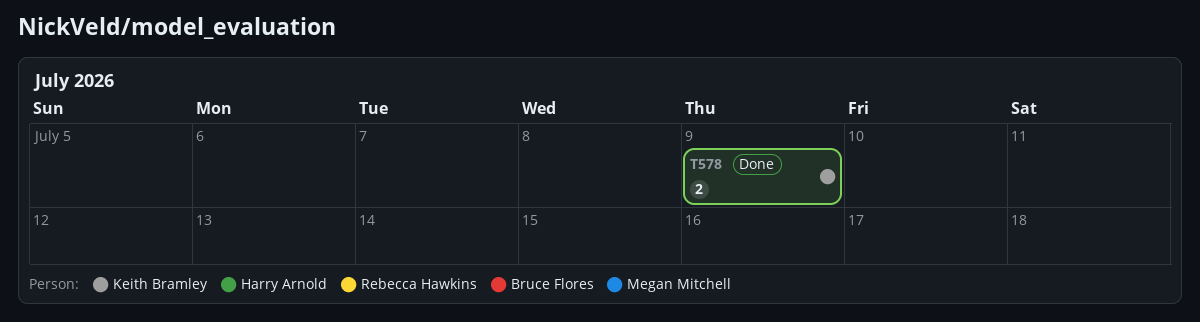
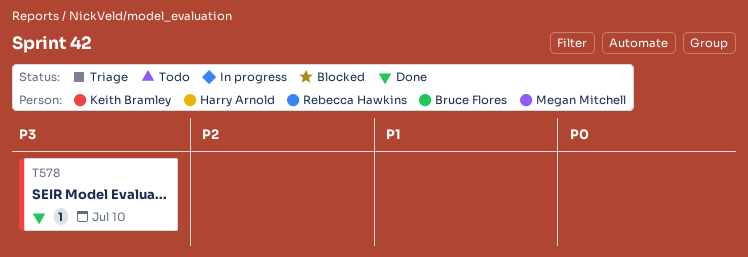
T578, estimate: 2 -> 1
T578, due: Jul 9 -> Jul 10

